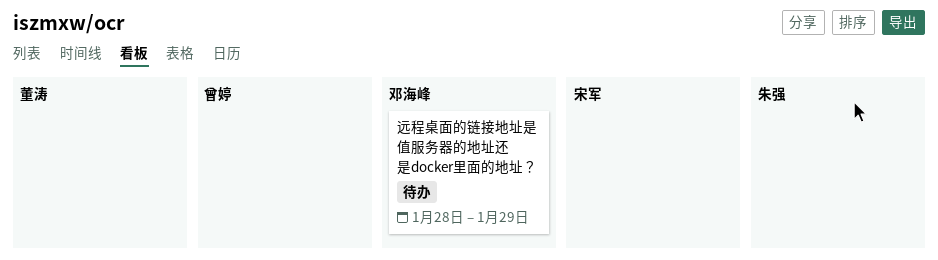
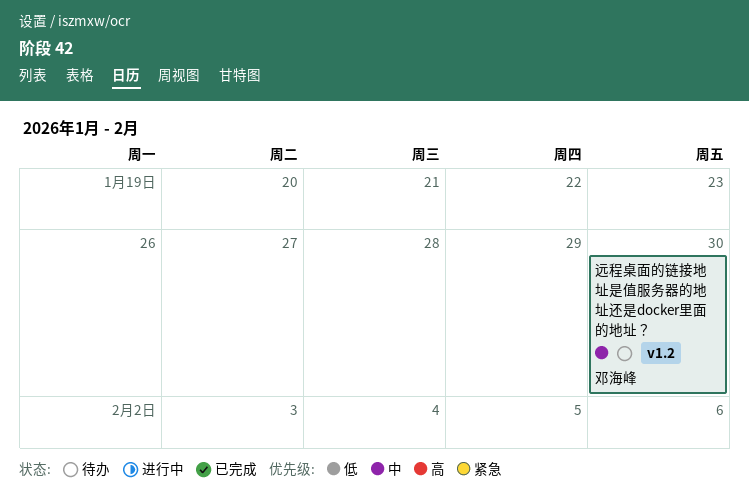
远程桌面的链接地址是值服务器的地址还是docker里面的地址？, due: Jan 29 -> Jan 30

